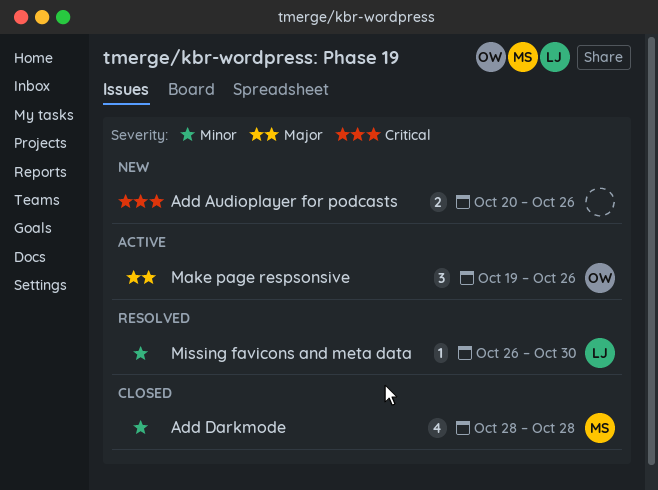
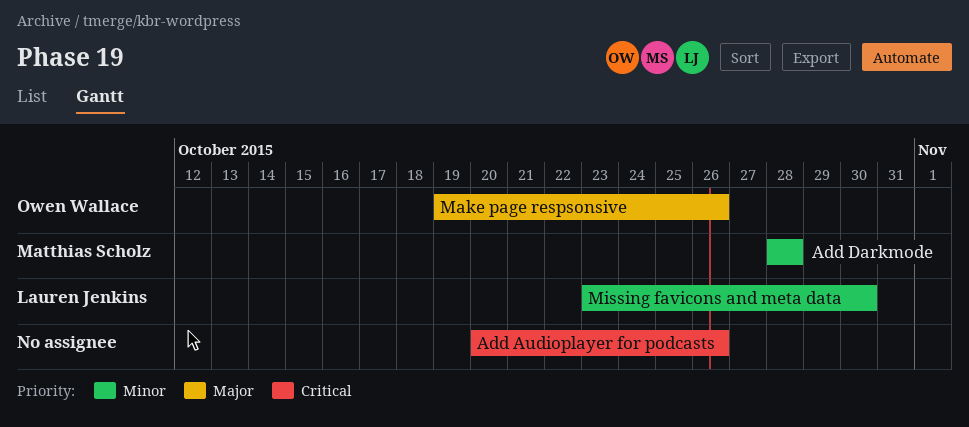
Missing favicons and meta data, start: Oct 26 -> Oct 23

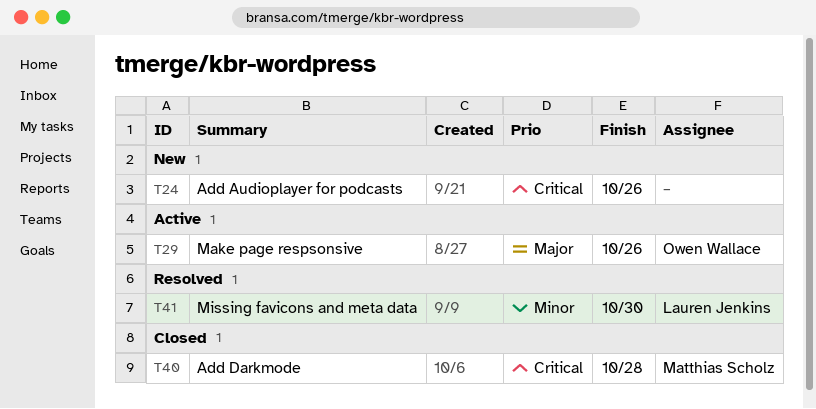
Add Darkmode, priority: Minor -> Critical

